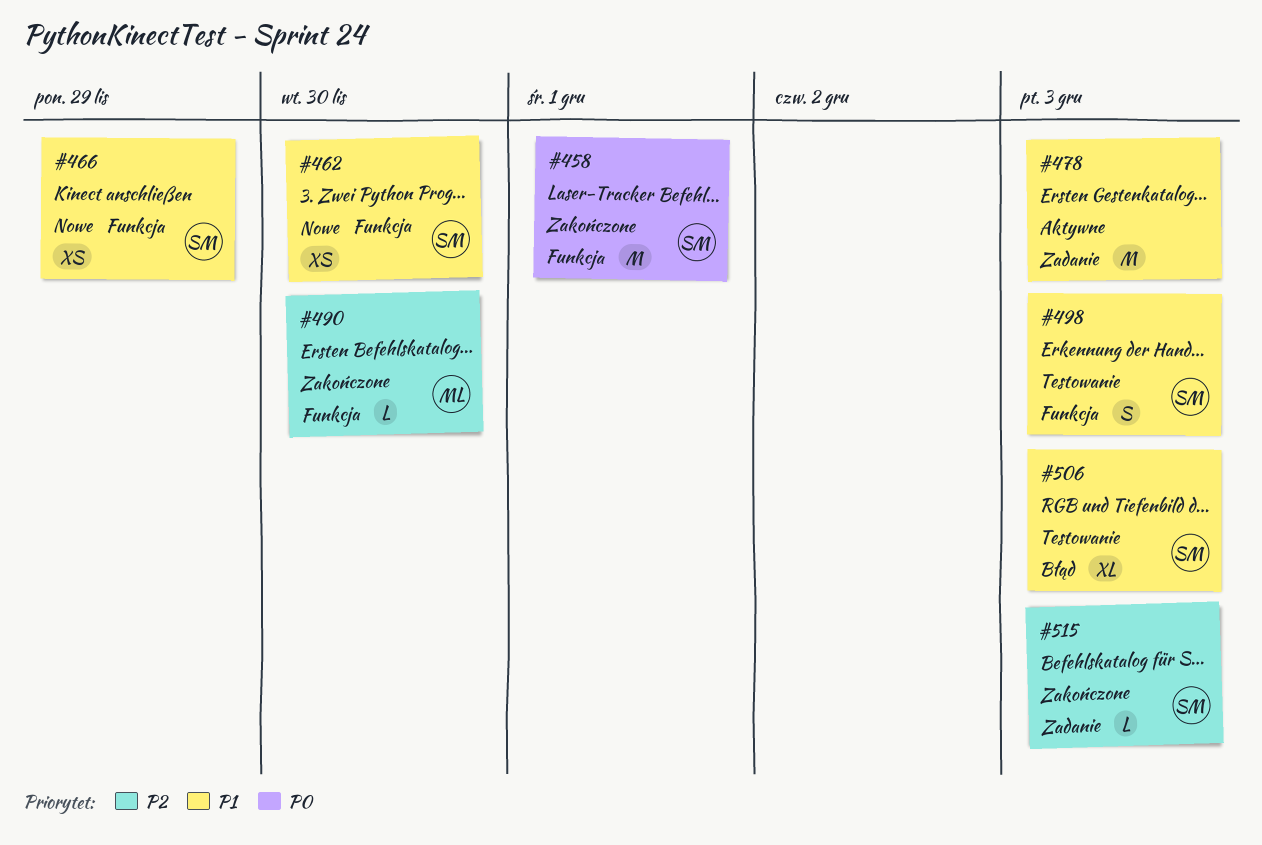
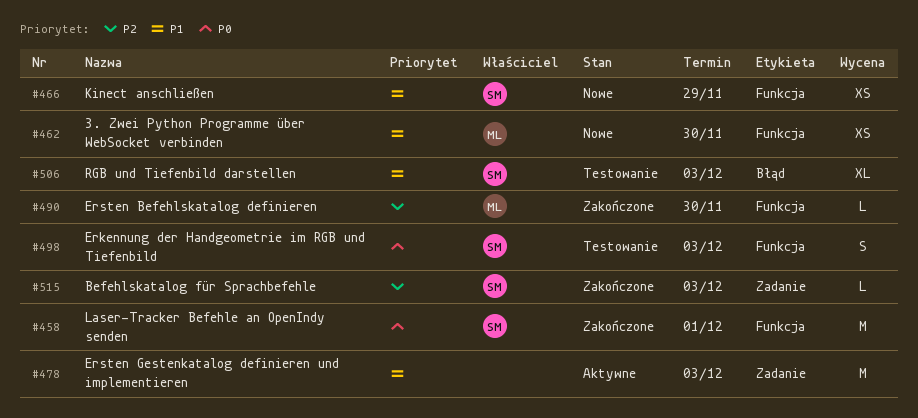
#462, owner: SM -> ML
#498, priority: P1 -> P0

